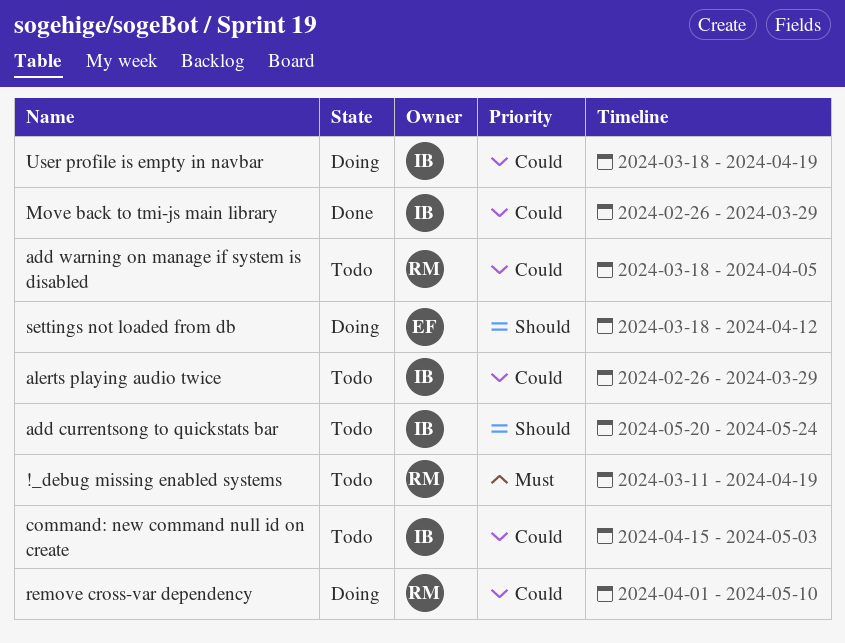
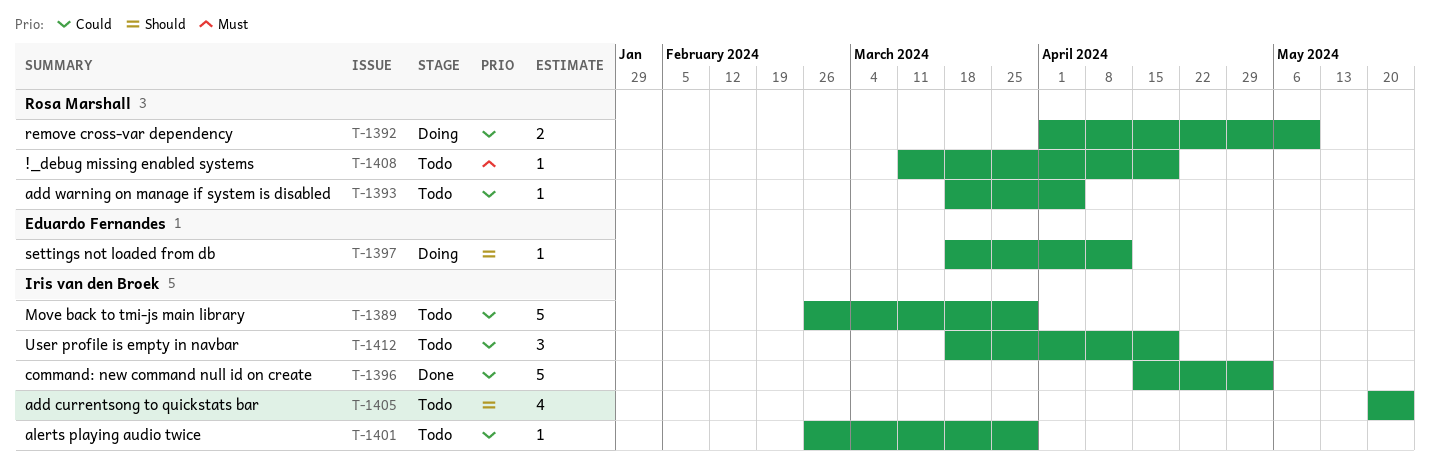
command: new command null id on create, status: Todo -> Done
Move back to tmi-js main library, status: Done -> Todo
User profile is empty in navbar, status: Doing -> Todo

